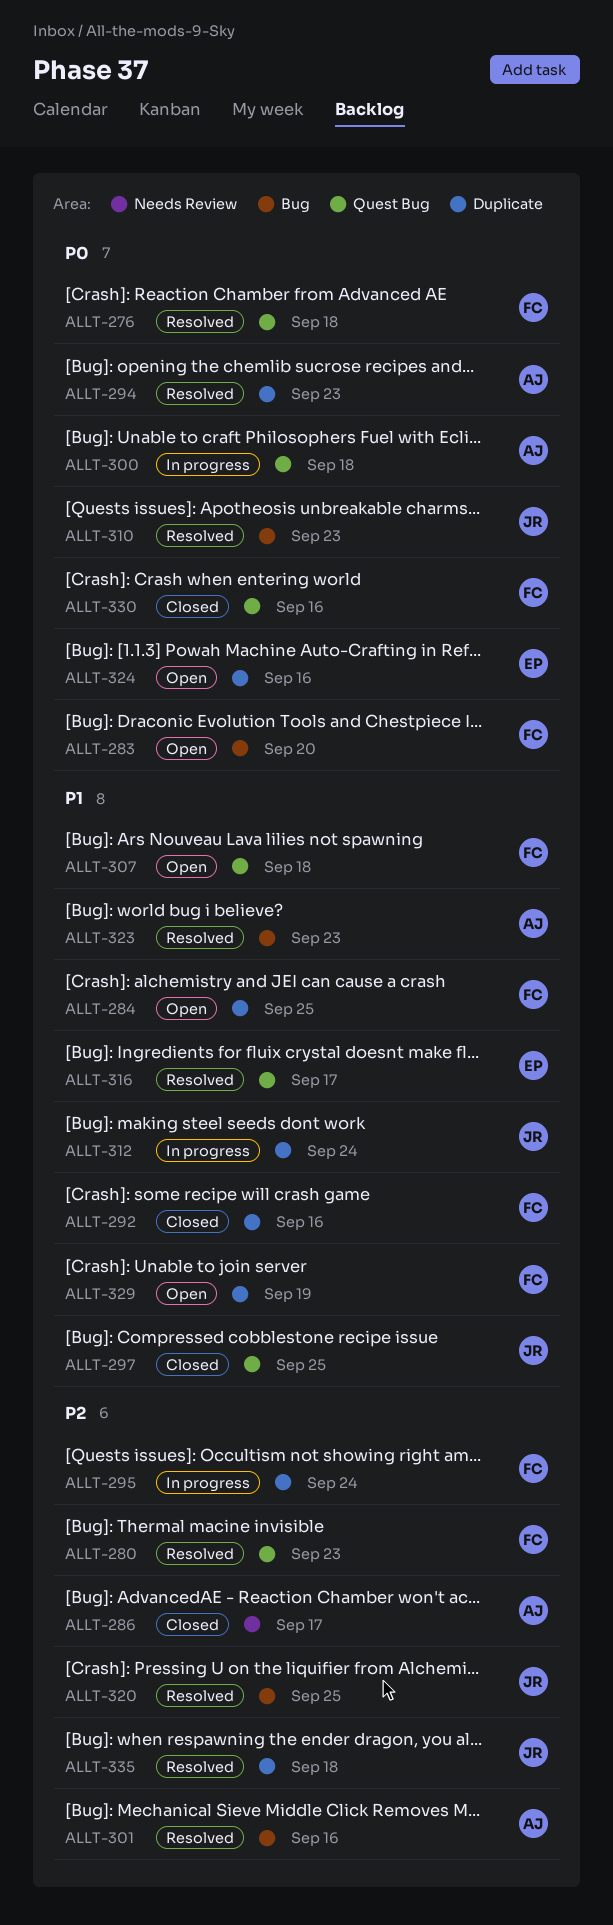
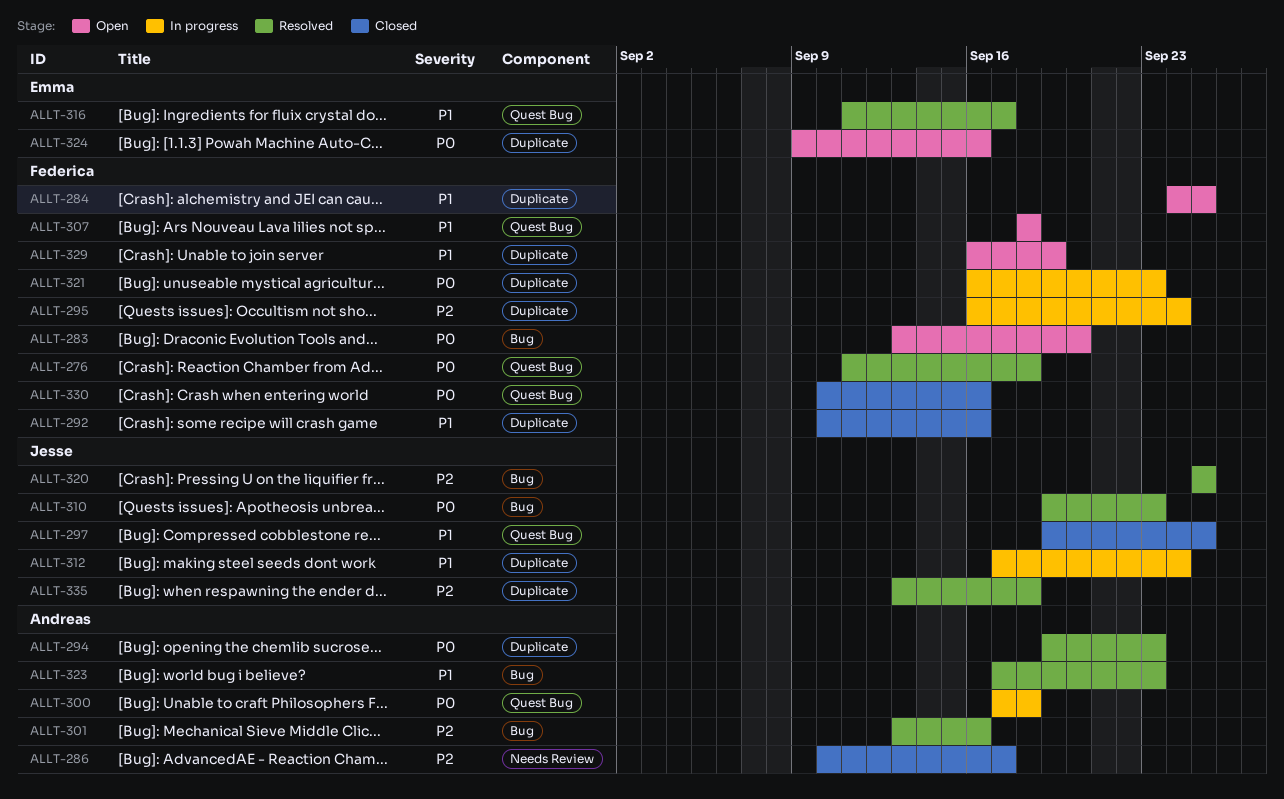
ALLT-280: present -> none
ALLT-321: none -> present

